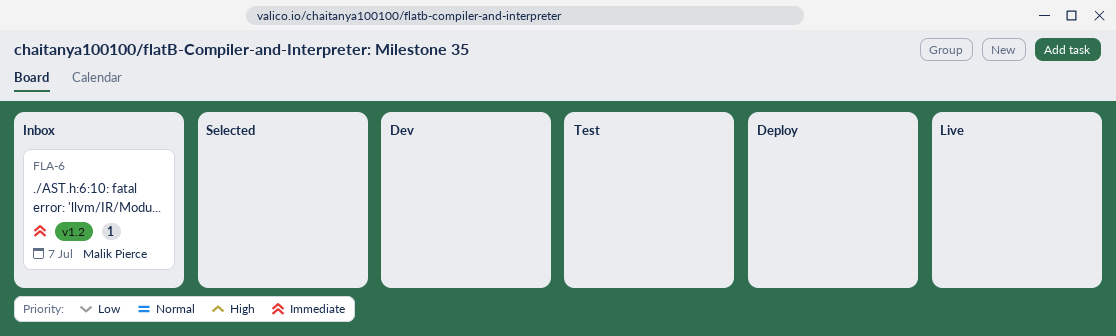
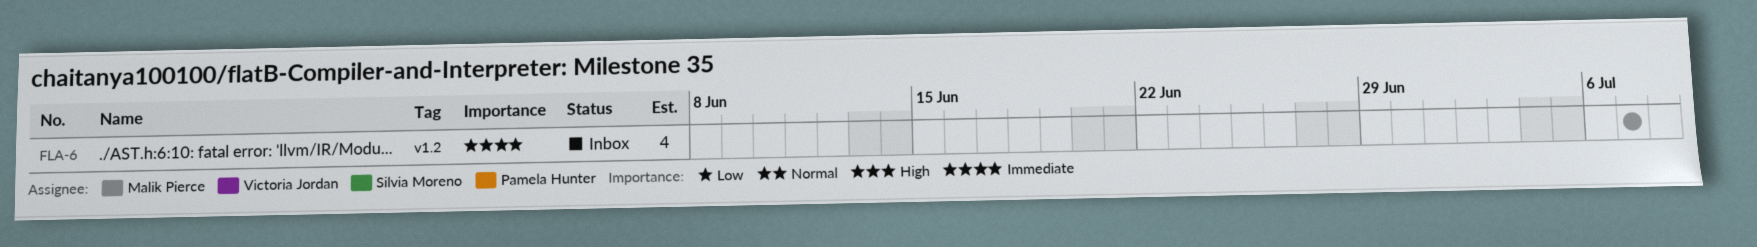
FLA-6, estimate: 1 -> 4

